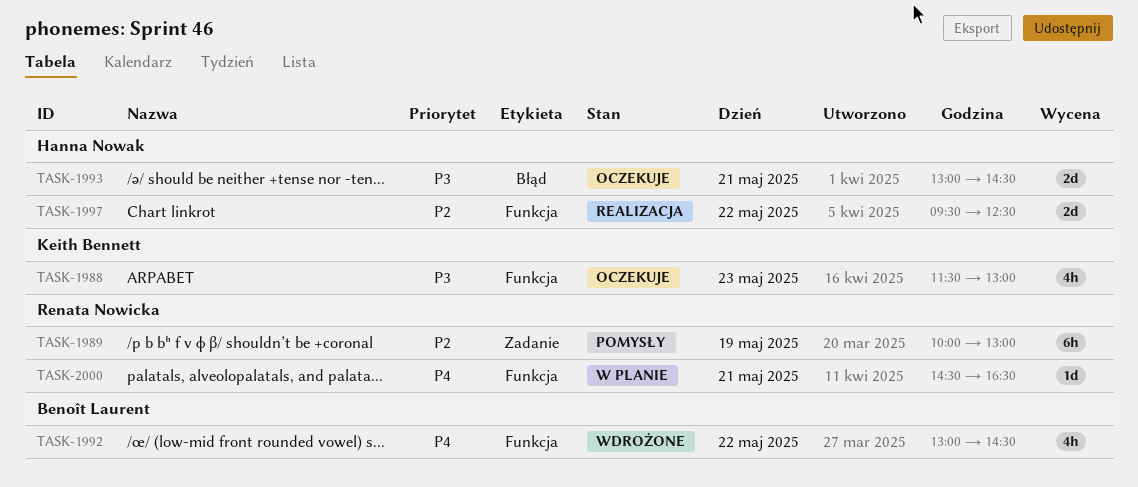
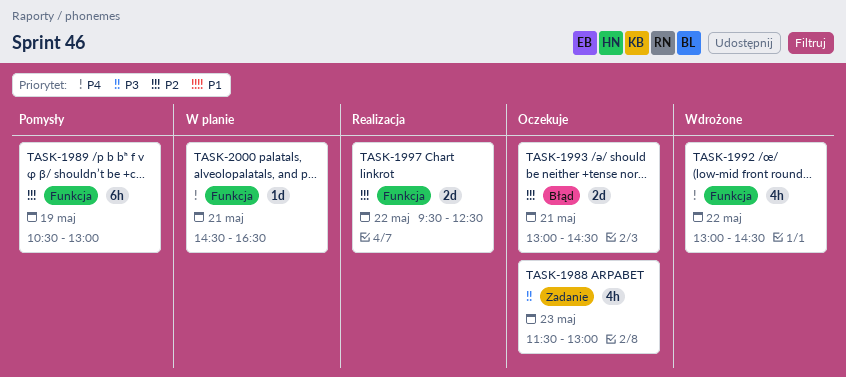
TASK-1988, label: Funkcja -> Zadanie
TASK-1989, label: Zadanie -> Funkcja
TASK-1989, begins: 10:00 -> 10:30
TASK-1993, priority: P3 -> P2

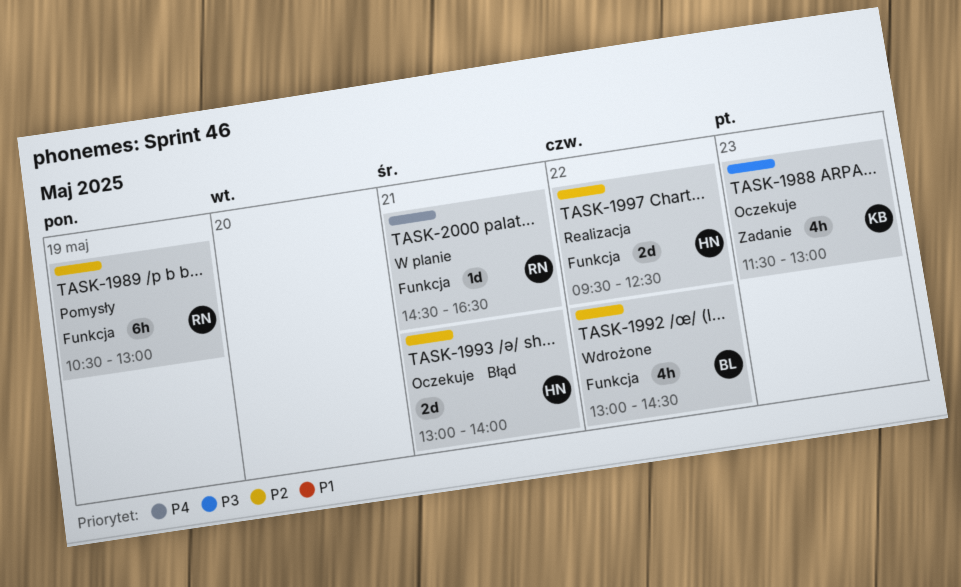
TASK-1992, priority: P4 -> P2
TASK-1993, ends: 14:30 -> 14:00

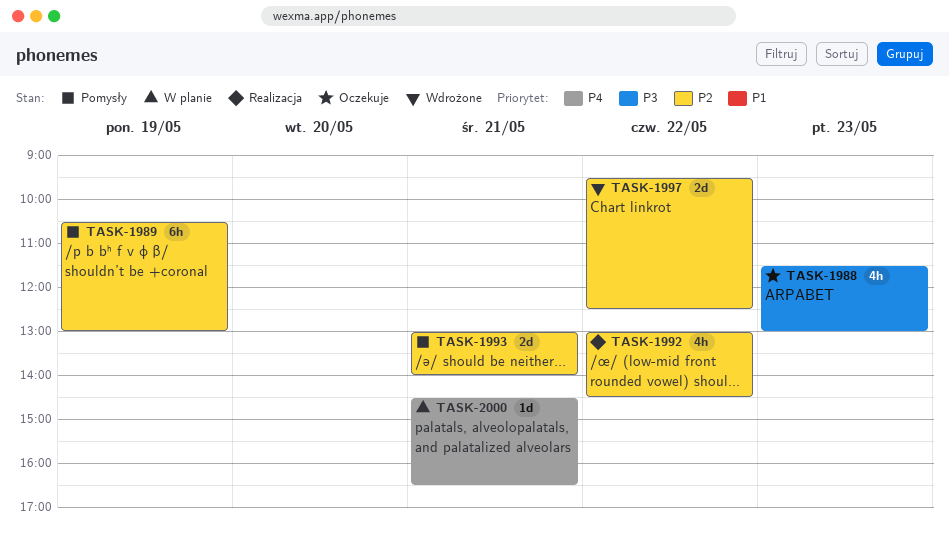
TASK-1992, status: Wdrożone -> Realizacja
TASK-1993, status: Oczekuje -> Pomysły
TASK-1997, status: Realizacja -> Wdrożone

